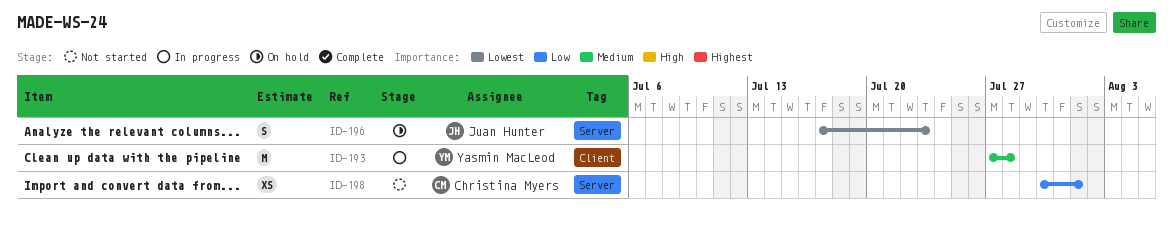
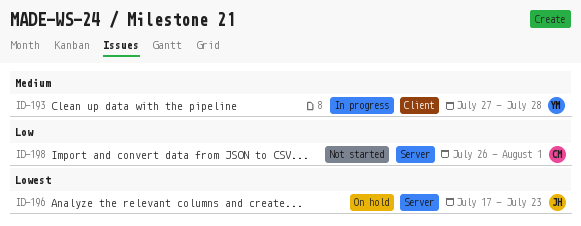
ID-198, start: Jul 30 -> Jul 26

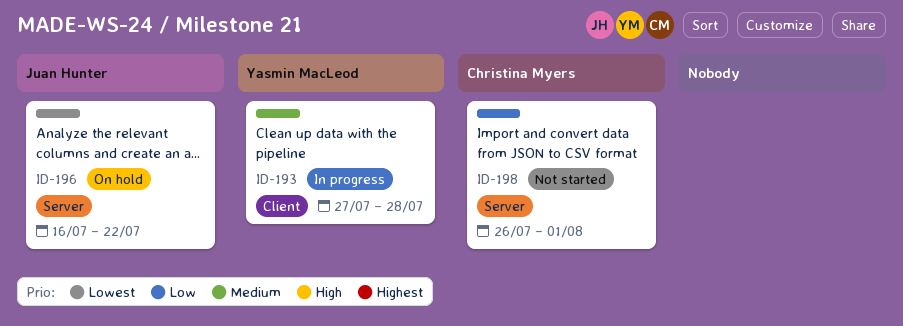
ID-196, start: Jul 17 -> Jul 16
ID-196, due: Jul 23 -> Jul 22

